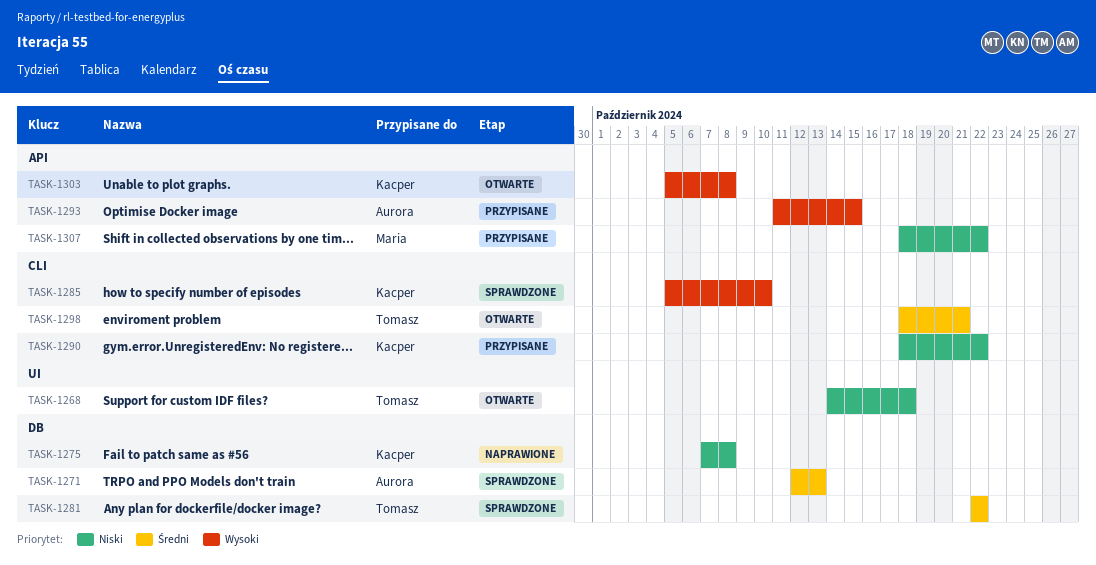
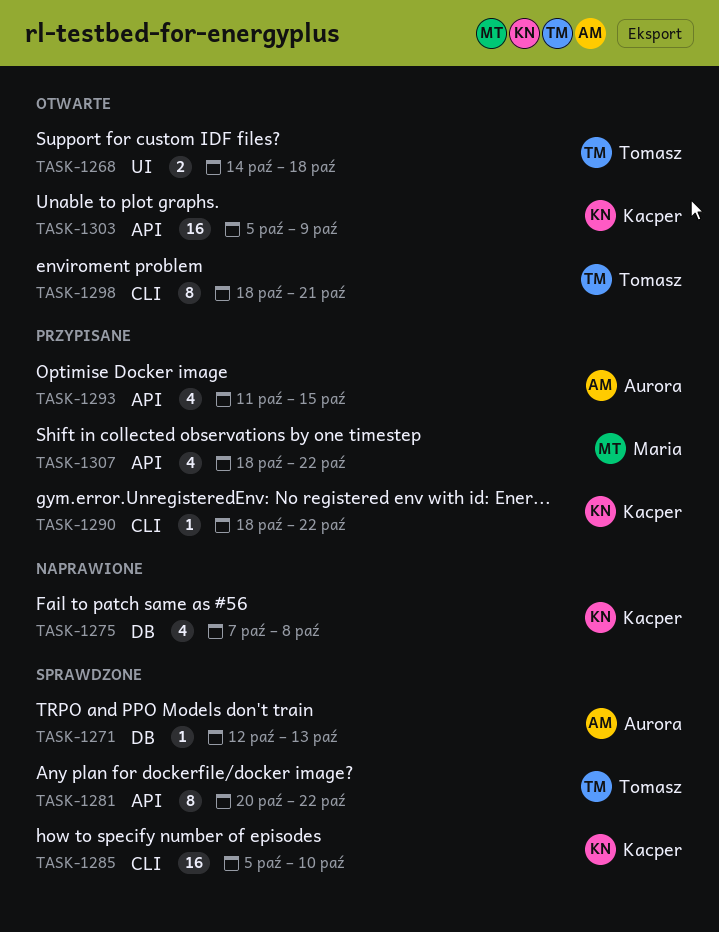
TASK-1281, label: DB -> API
TASK-1281, start: Oct 22 -> Oct 20
TASK-1303, due: Oct 8 -> Oct 9

